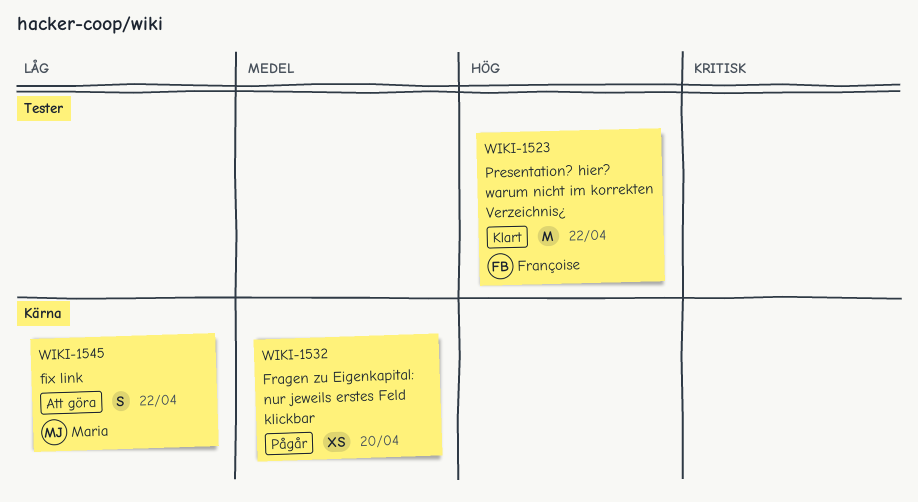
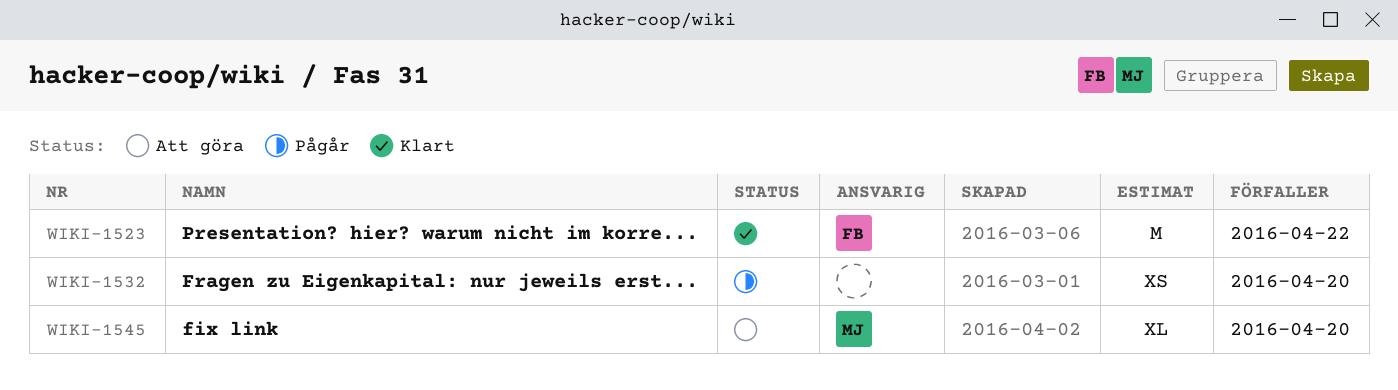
WIKI-1545, estimate: S -> XL
WIKI-1545, due: Apr 22 -> Apr 20

